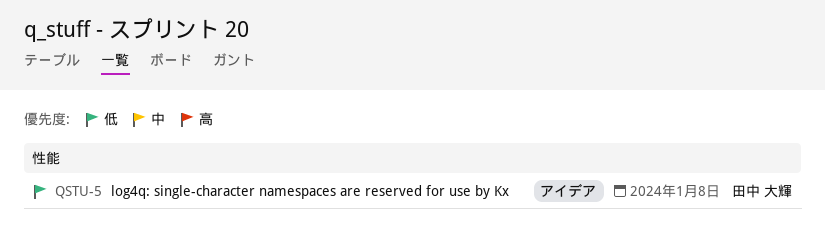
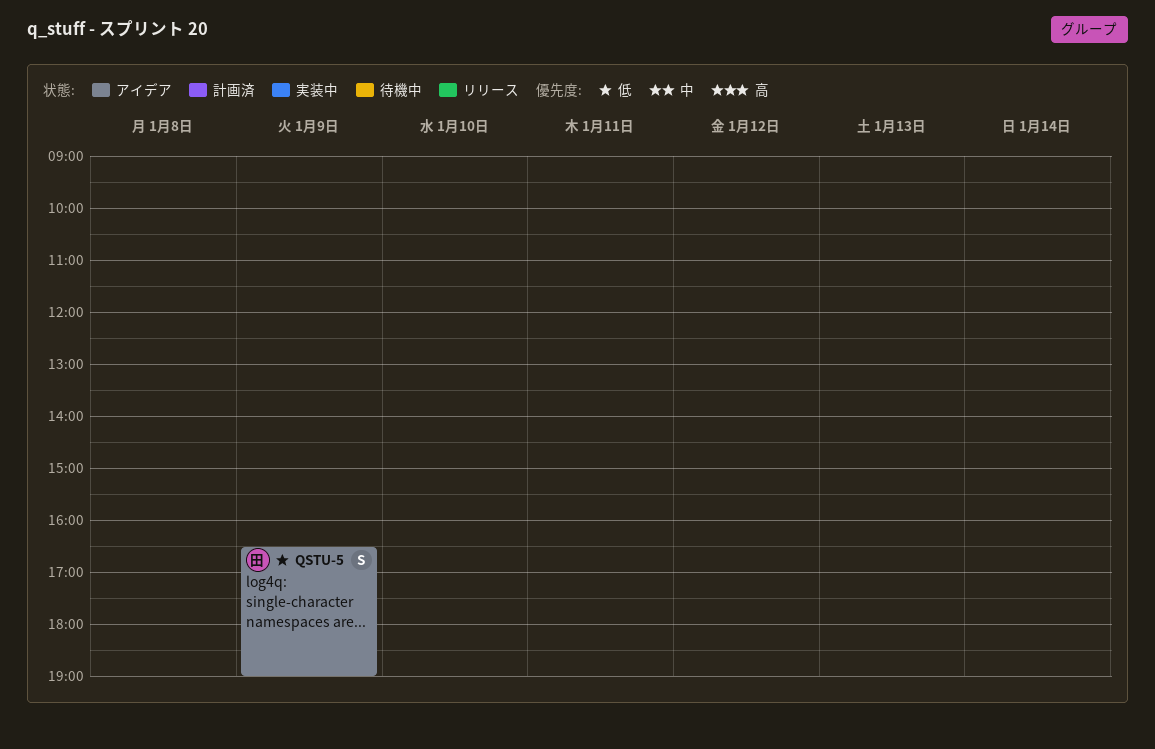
QSTU-5, day: Jan 8 -> Jan 9

